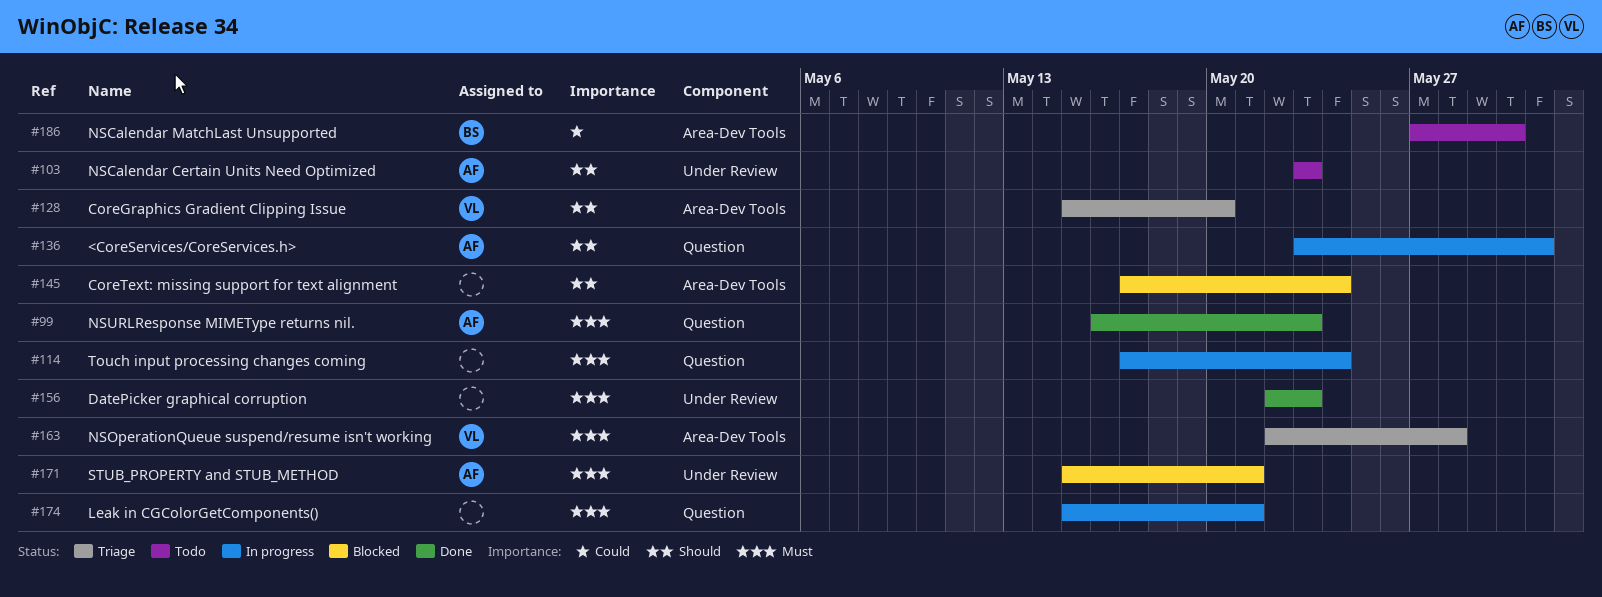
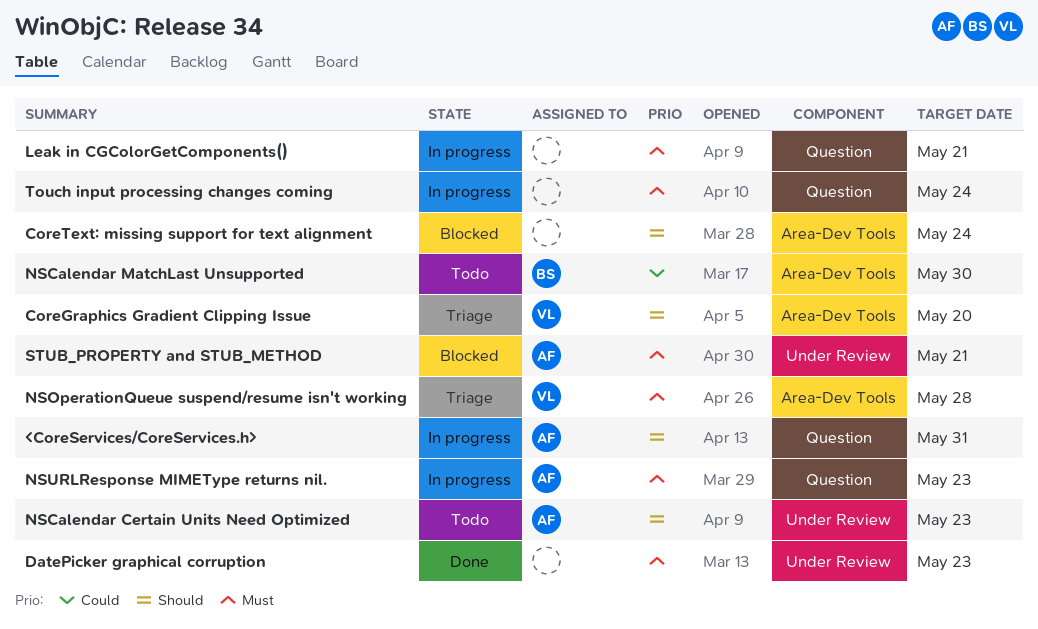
NSURLResponse MIMEType returns nil., status: Done -> In progress

